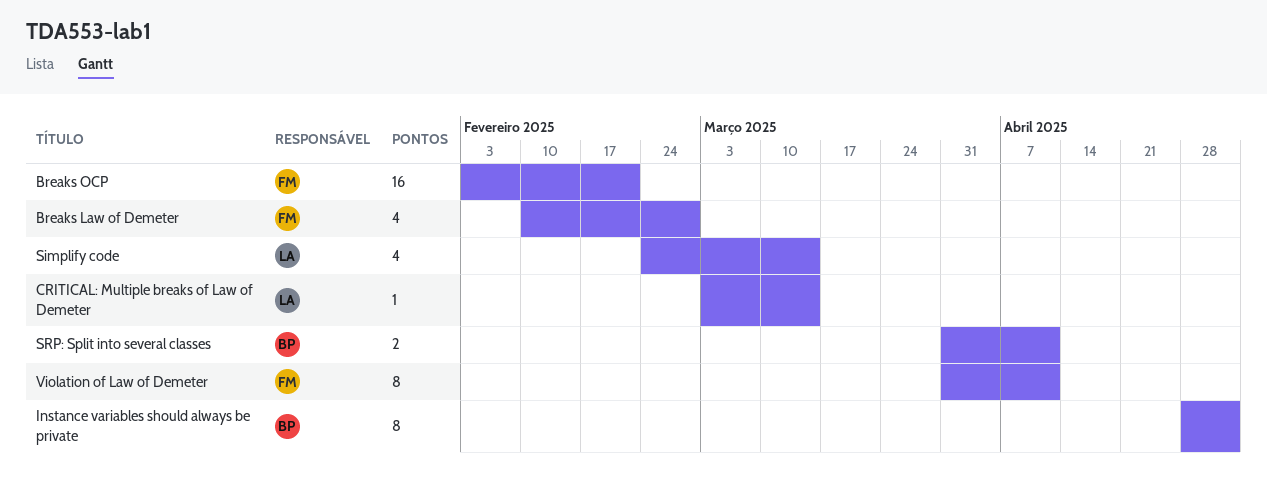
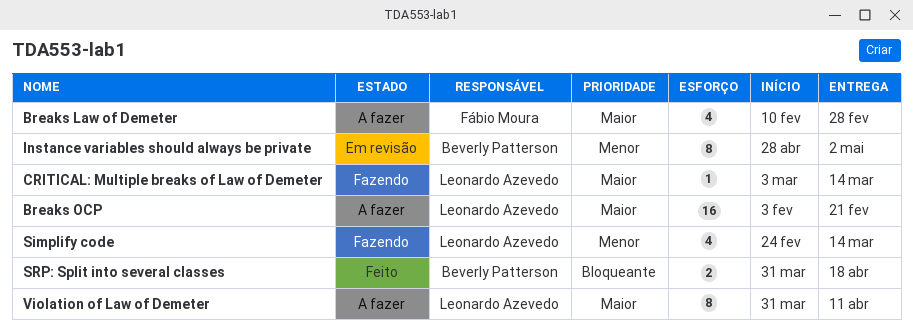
Breaks OCP, owner: Fábio Moura -> Leonardo Azevedo
SRP: Split into several classes, due: Apr 11 -> Apr 18
Violation of Law of Demeter, owner: Fábio Moura -> Leonardo Azevedo

